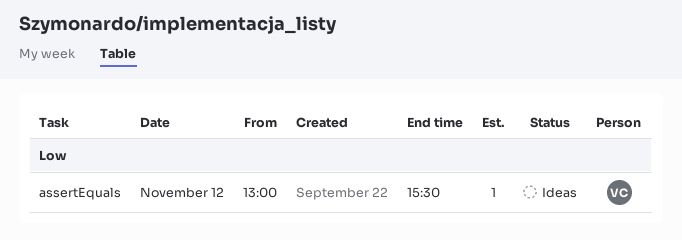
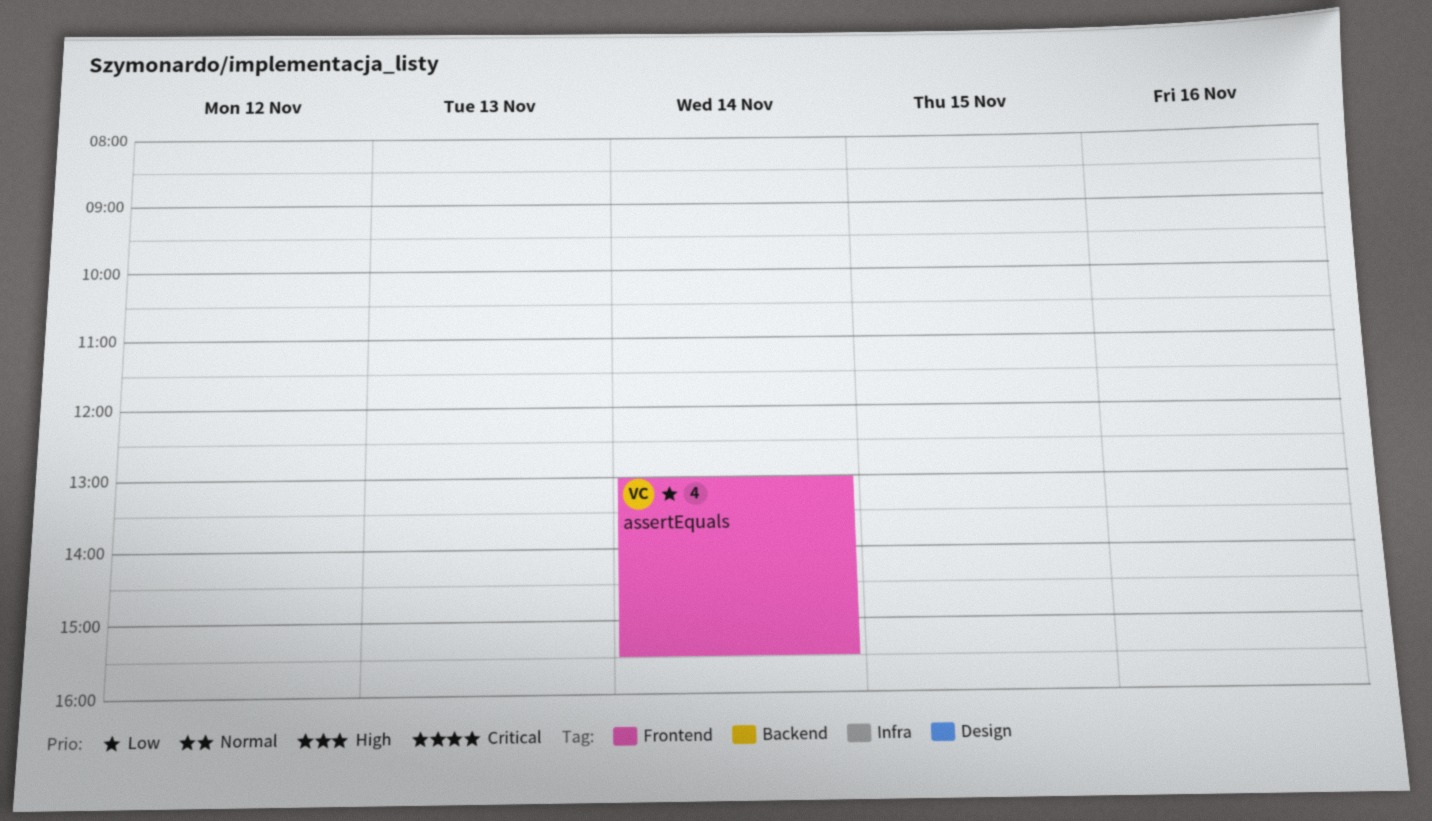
assertEquals, estimate: 1 -> 4
assertEquals, day: Nov 12 -> Nov 14

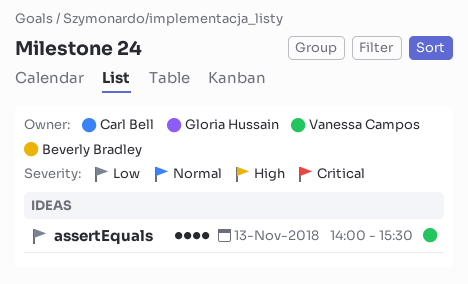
assertEquals, day: Nov 14 -> Nov 13
assertEquals, begins: 13:00 -> 14:00

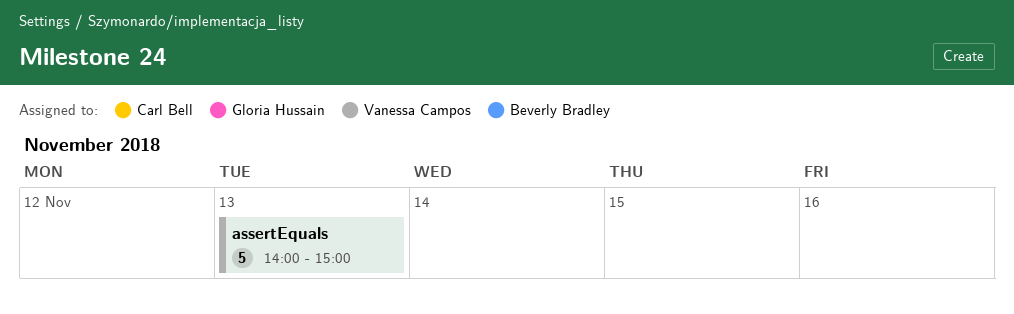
assertEquals, estimate: 4 -> 5
assertEquals, ends: 15:30 -> 15:00

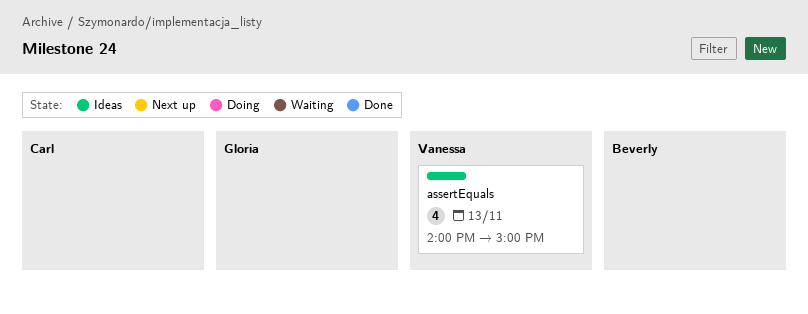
assertEquals, estimate: 5 -> 4

